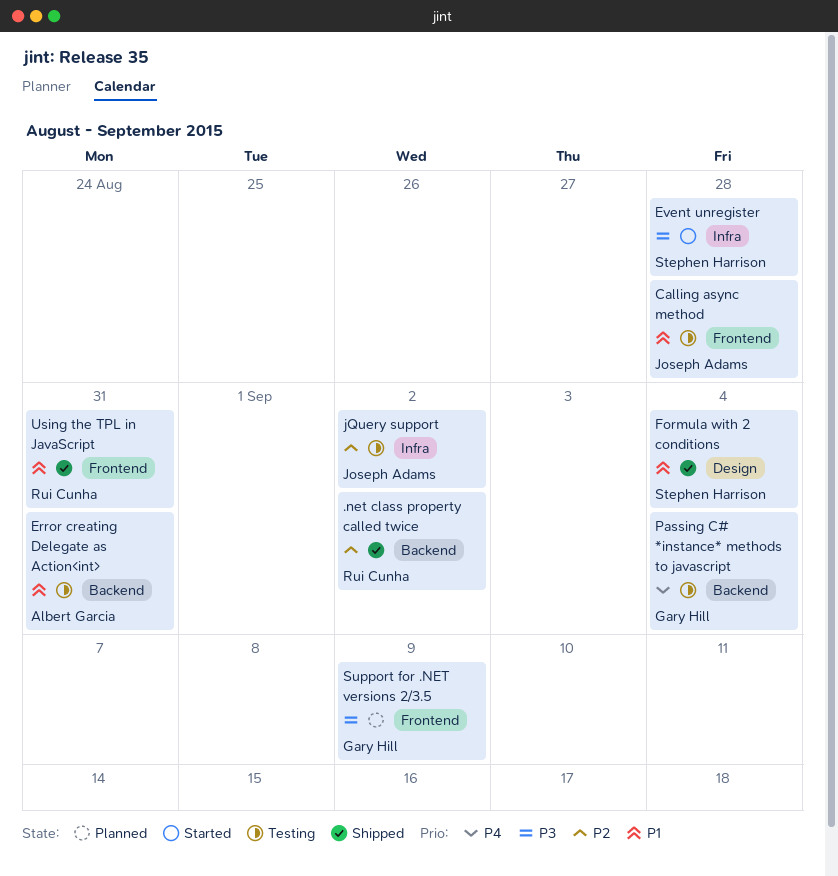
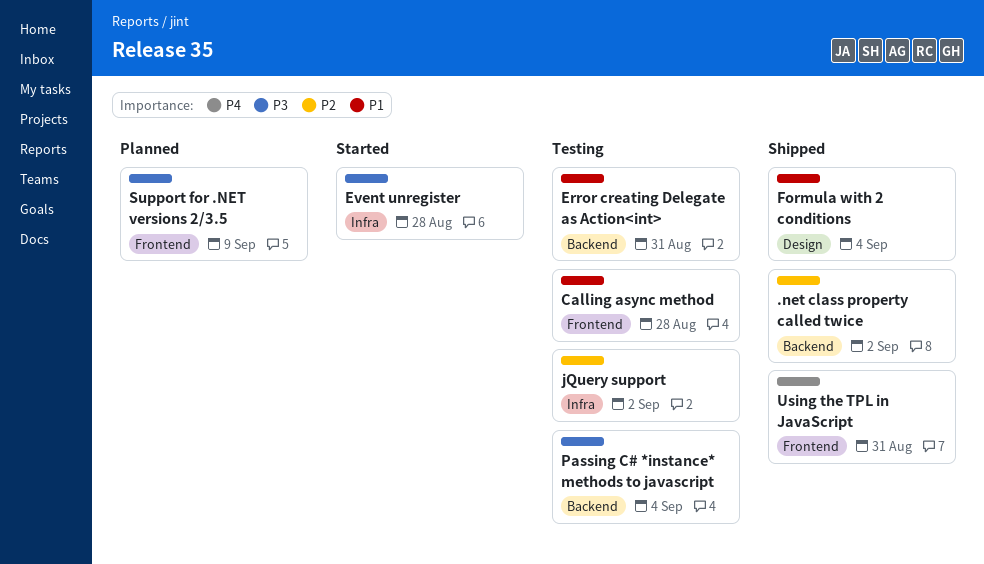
Passing C# *instance* methods to javascript, priority: P4 -> P3
Using the TPL in JavaScript, priority: P1 -> P4

